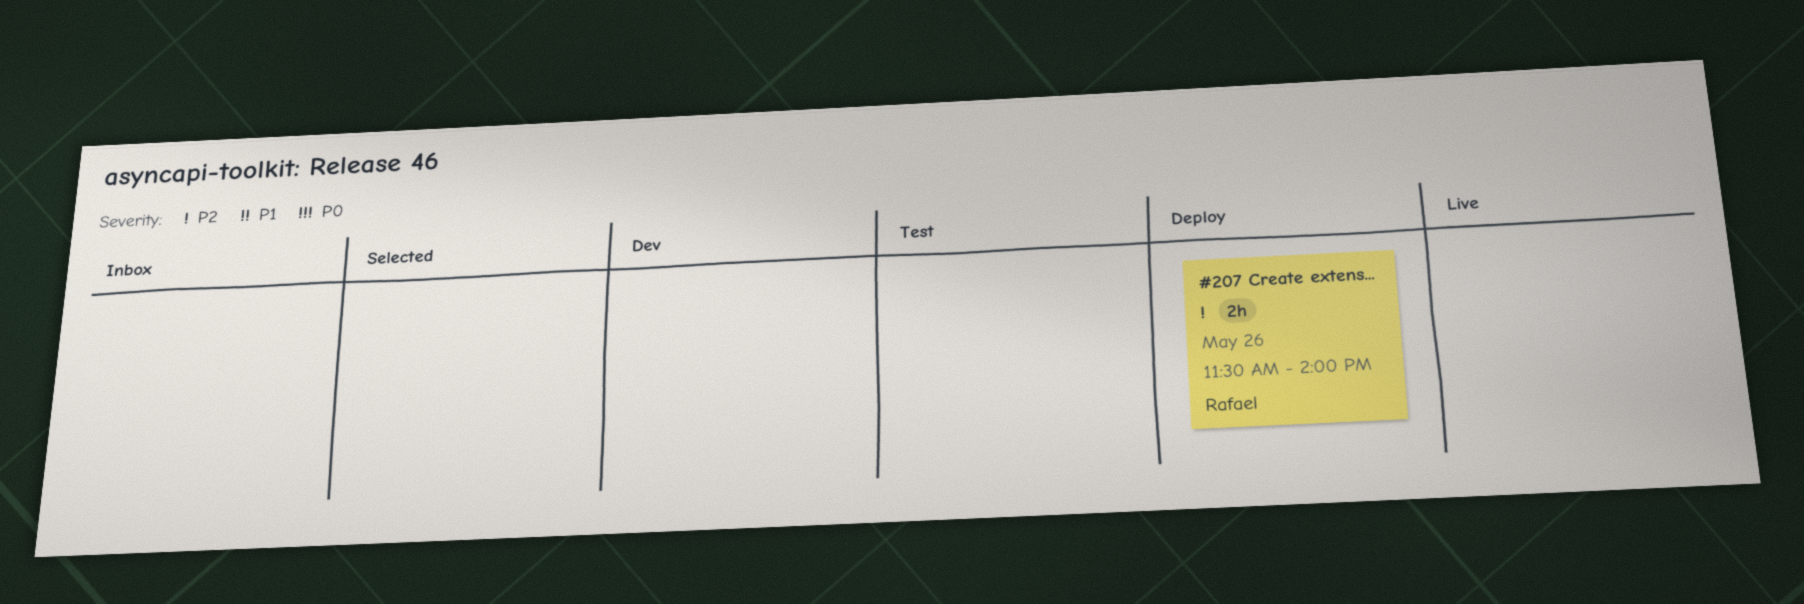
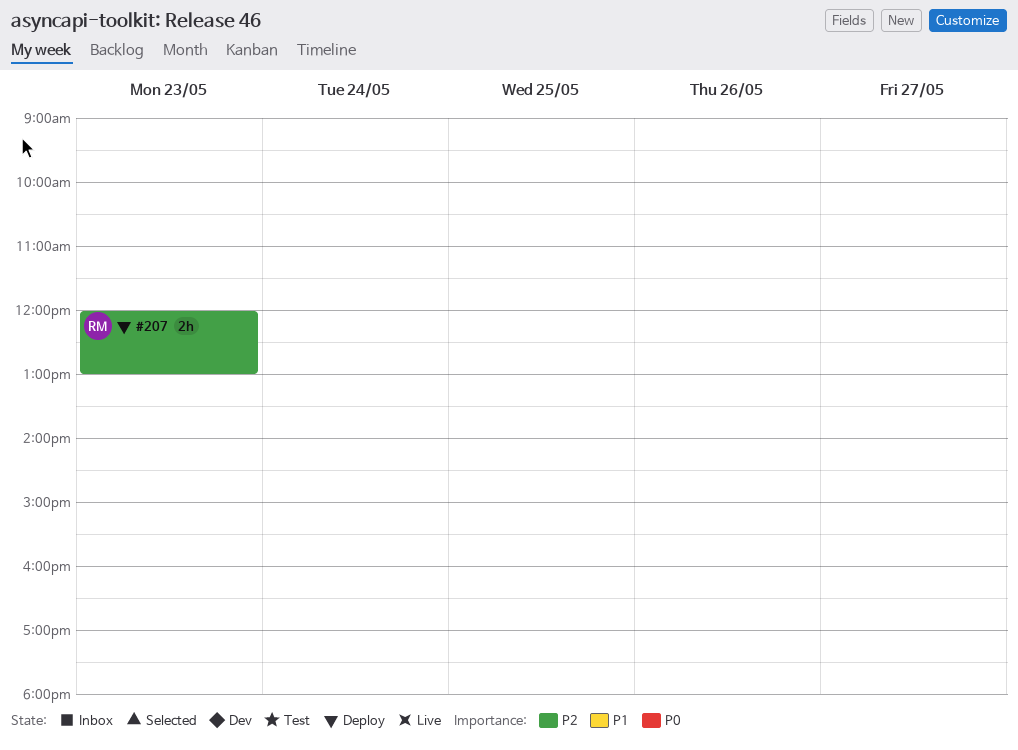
#207, day: May 26 -> May 23
#207, begins: 11:30 -> 12:00
#207, ends: 14:00 -> 13:00

